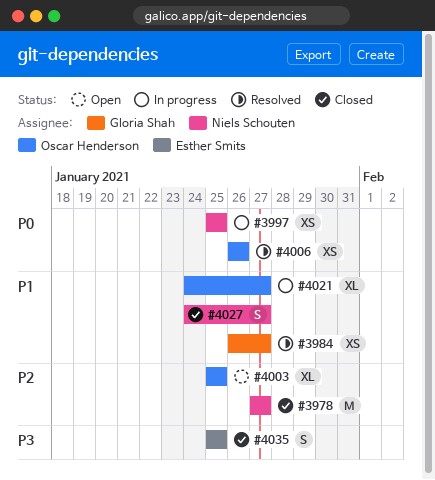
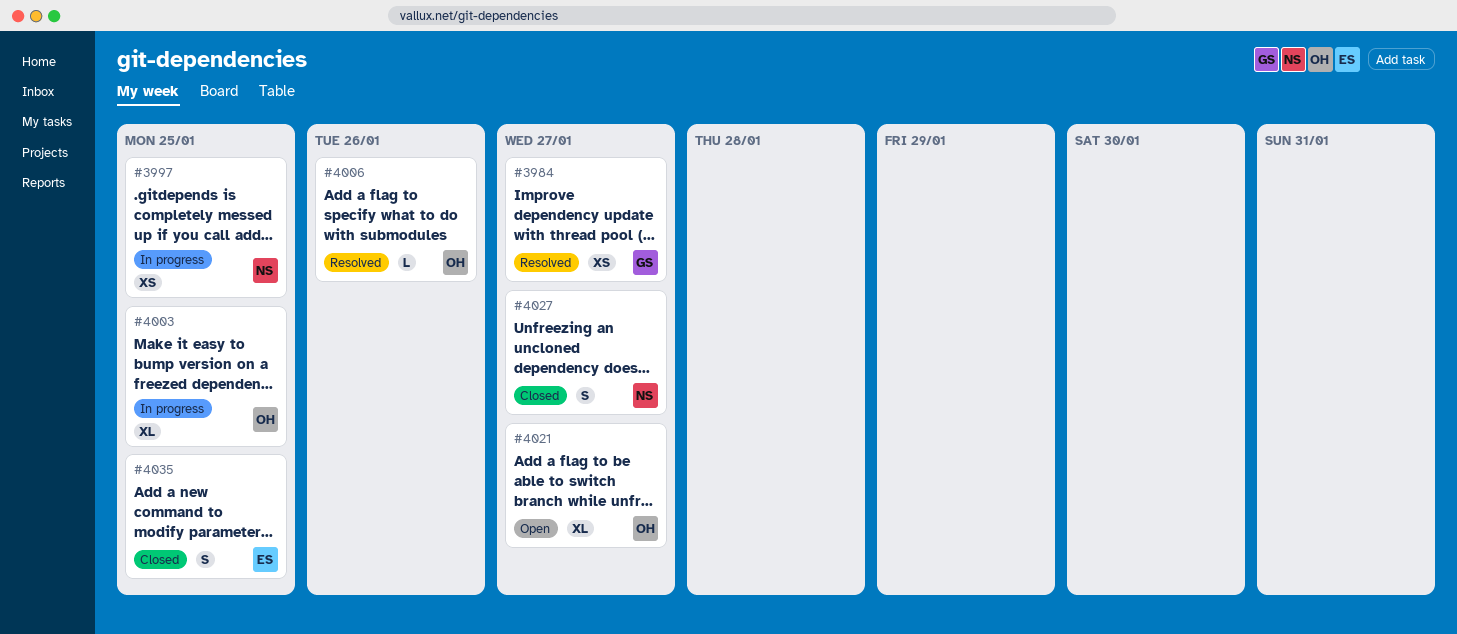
#3978: present -> none
#4003, status: Open -> In progress
#4006, estimate: XS -> L
#4021, status: In progress -> Open

